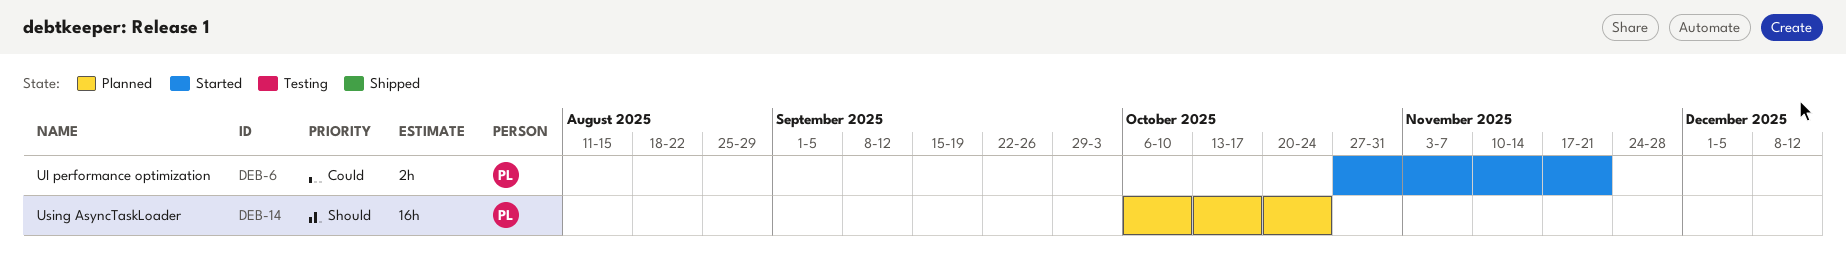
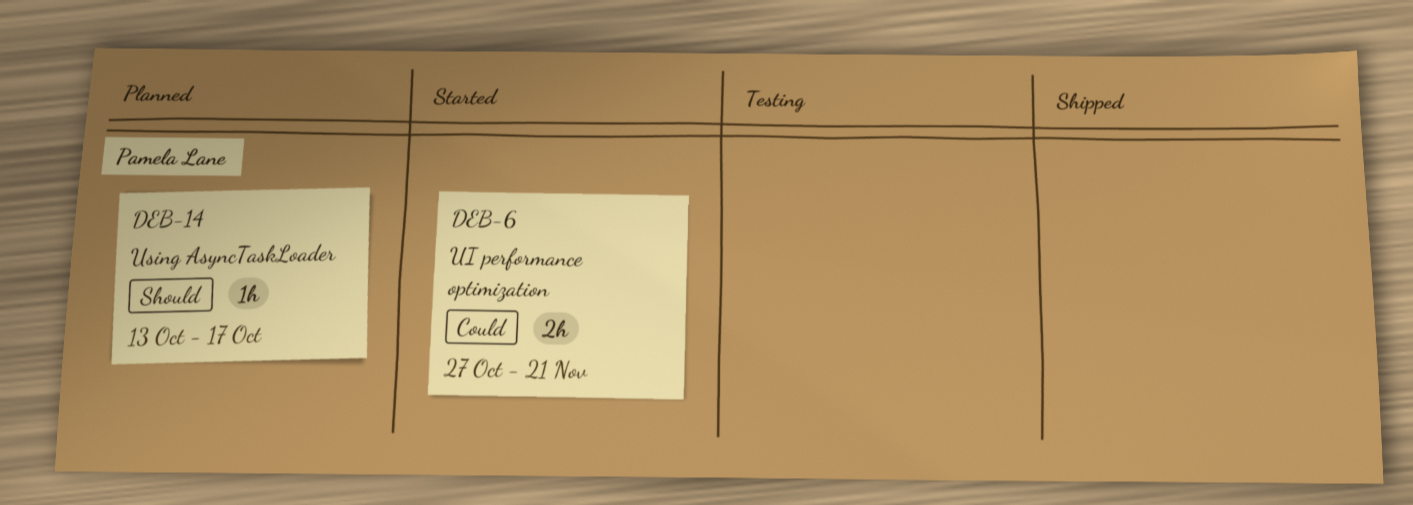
DEB-14, estimate: 16h -> 1h
DEB-14, start: Oct 6 -> Oct 13
DEB-14, due: Oct 24 -> Oct 17

